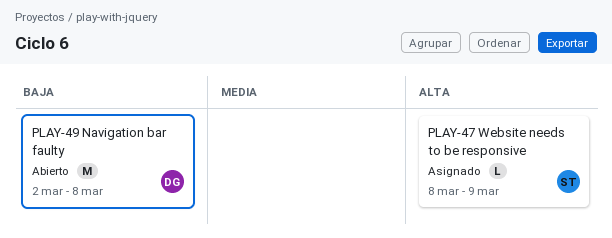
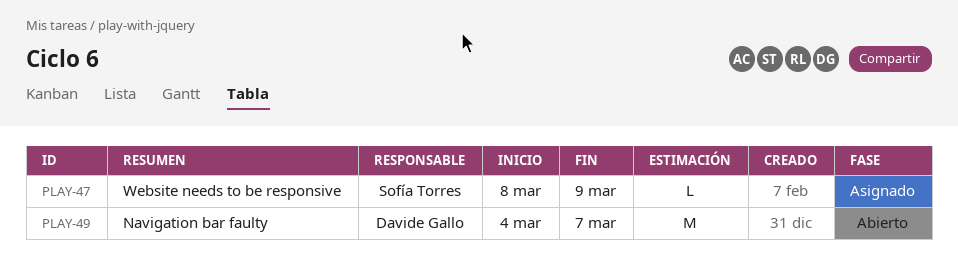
PLAY-49, start: Mar 2 -> Mar 4
PLAY-49, due: Mar 8 -> Mar 7

